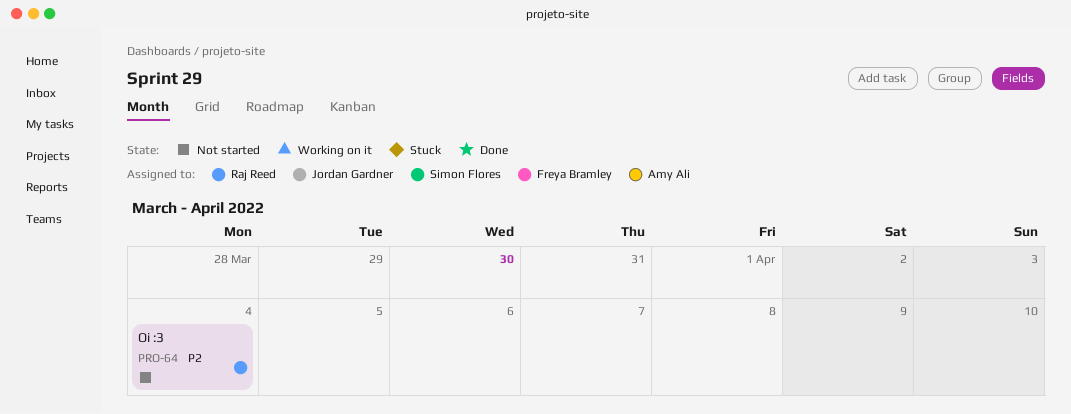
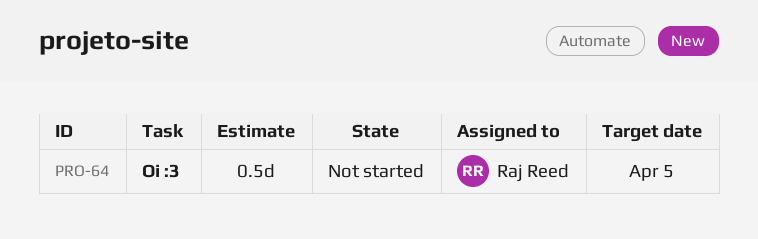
PRO-64, due: Apr 4 -> Apr 5

